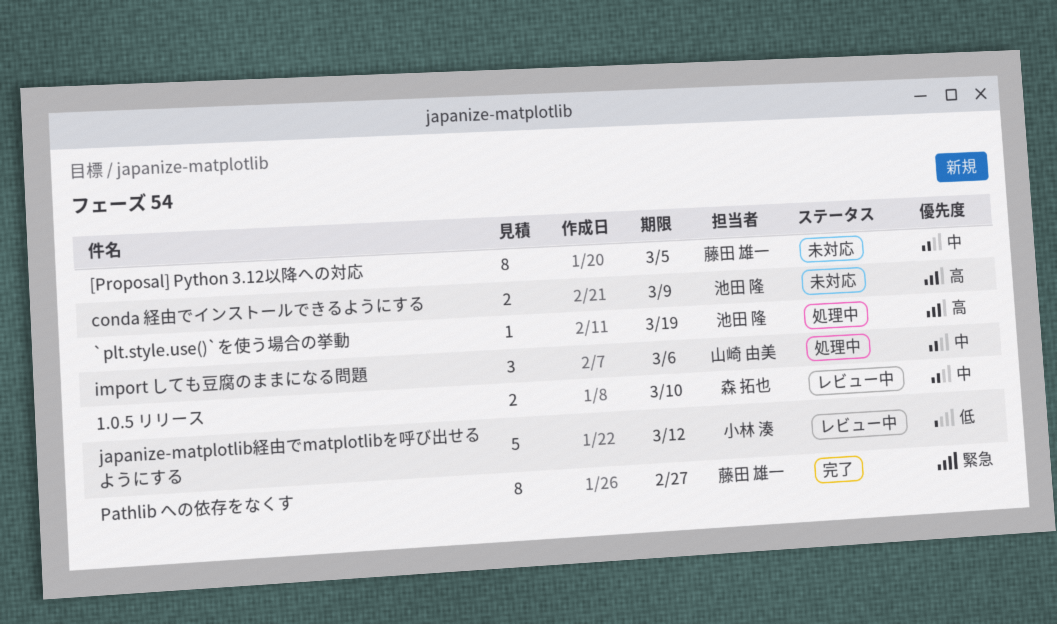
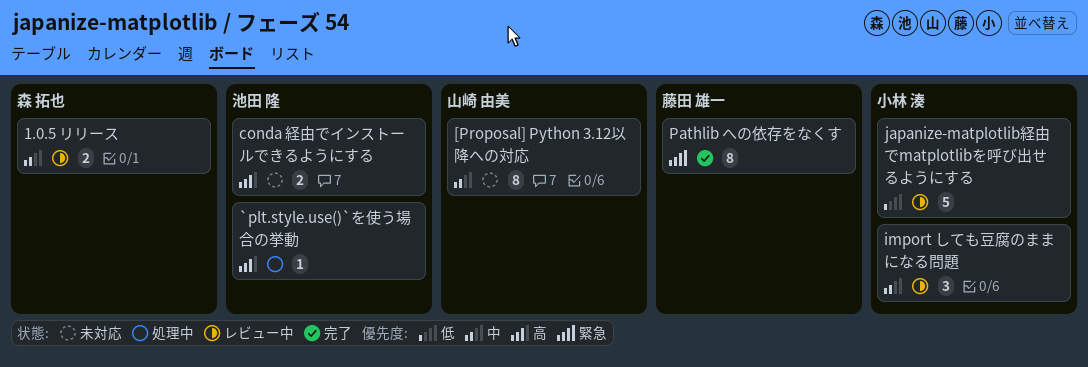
[Proposal] Python 3.12以降への対応, owner: 藤田 雄一 -> 山崎 由美
import しても豆腐のままになる問題, status: 処理中 -> レビュー中
import しても豆腐のままになる問題, owner: 山崎 由美 -> 小林 湊

